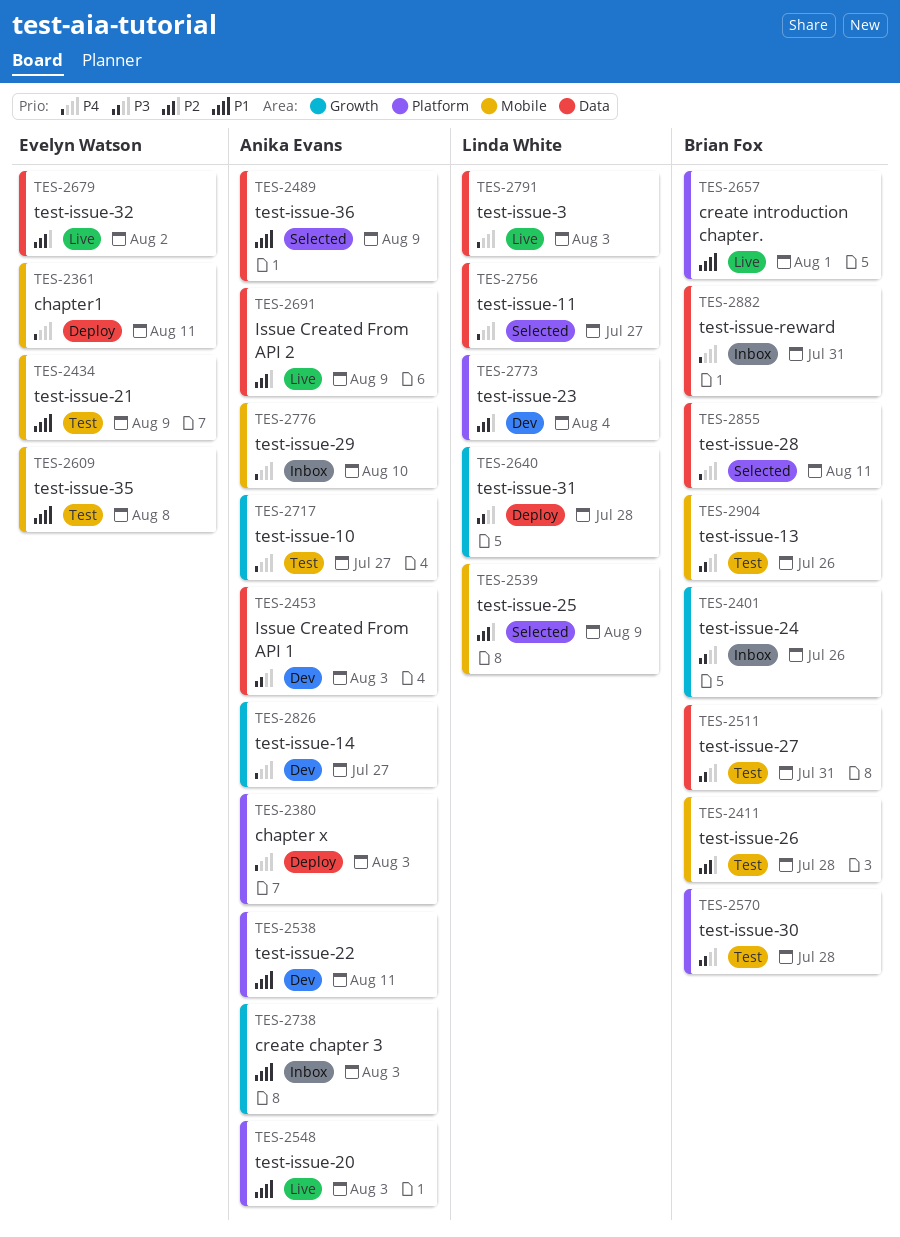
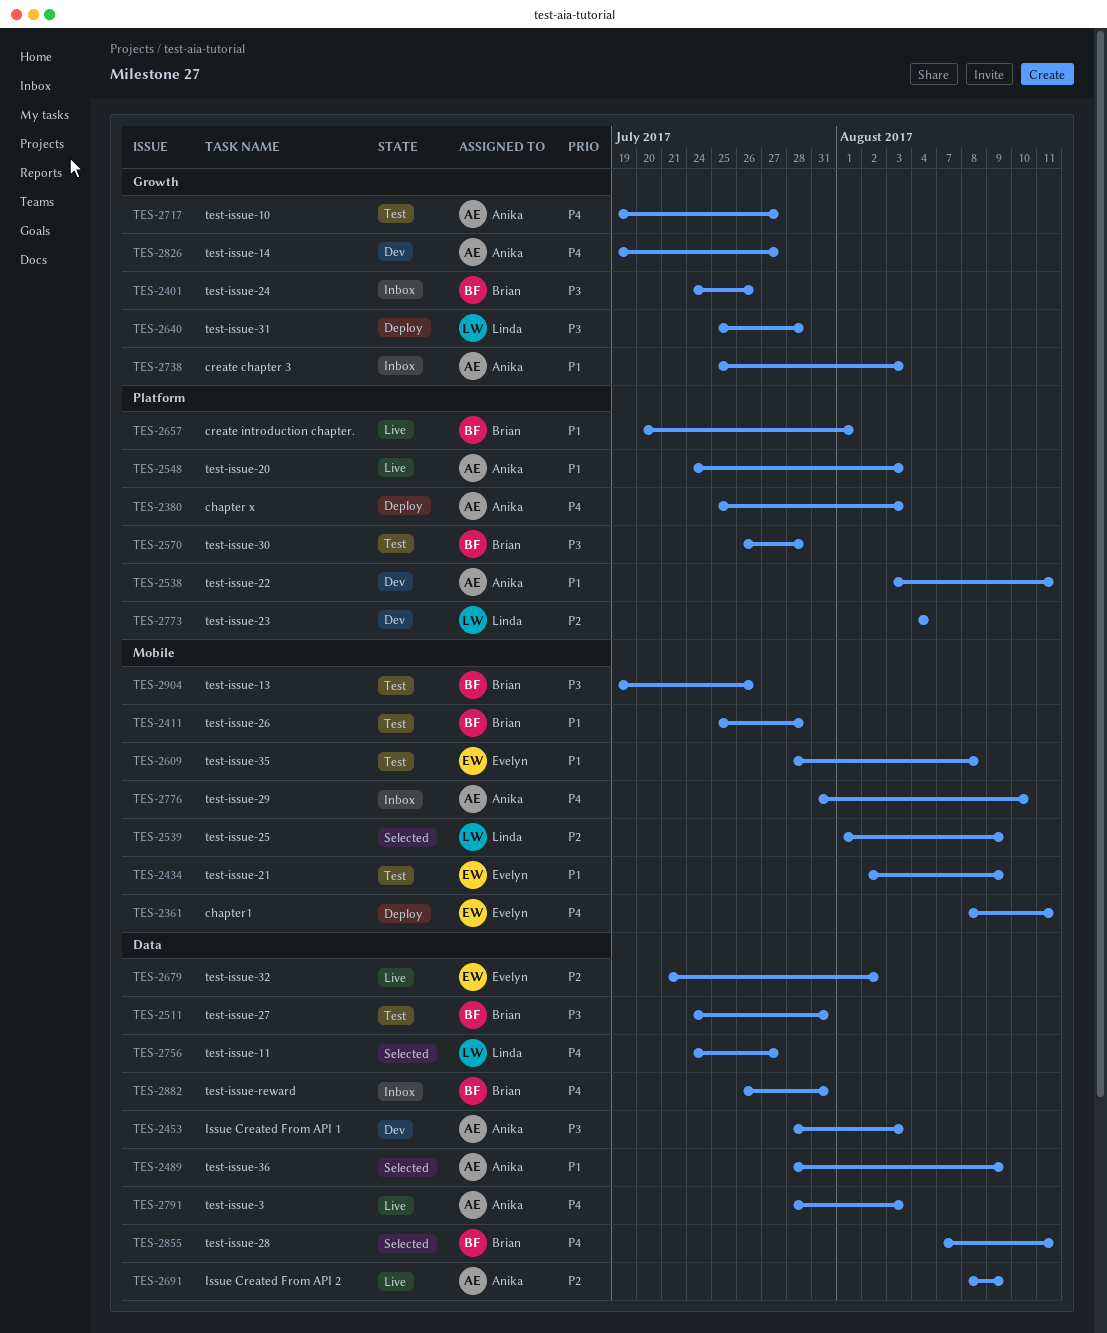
TES-2411, priority: P2 -> P1
TES-2791, owner: Linda White -> Anika Evans

